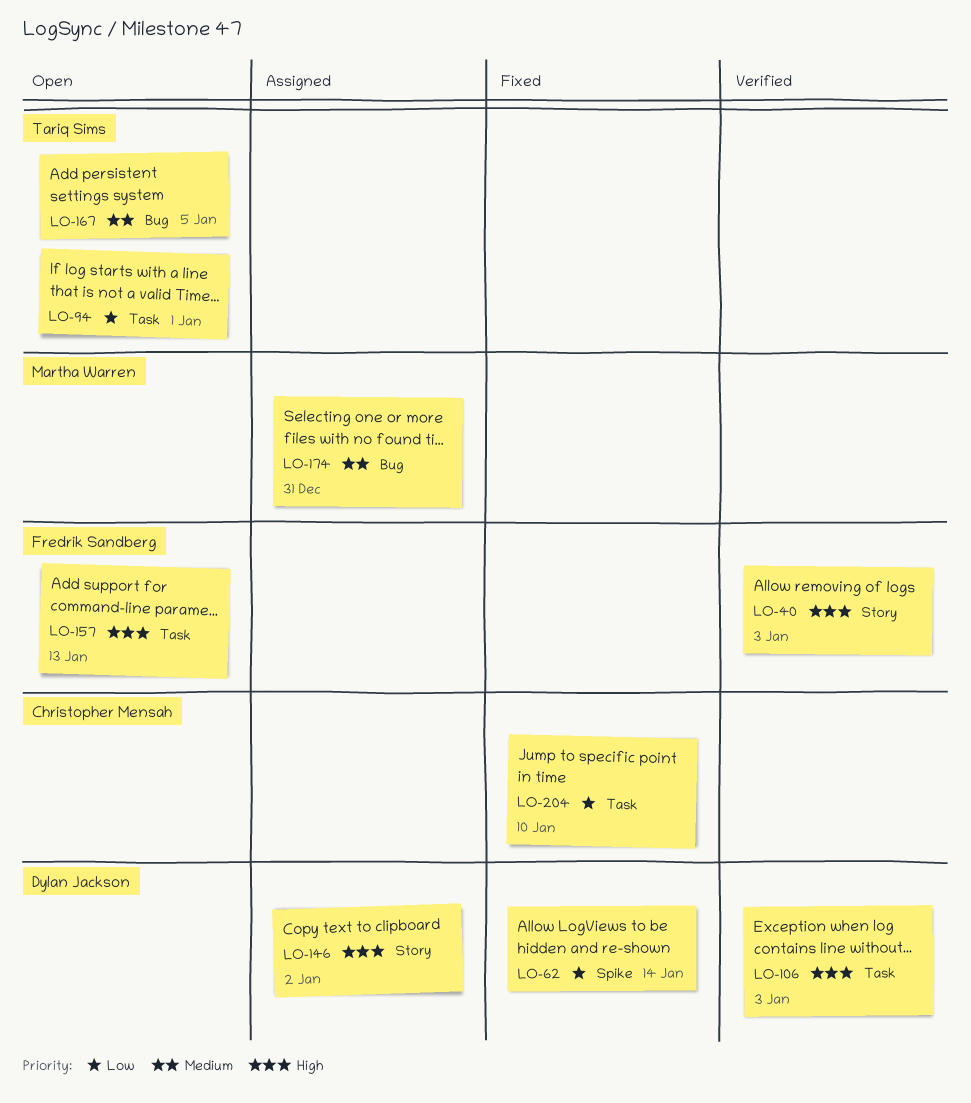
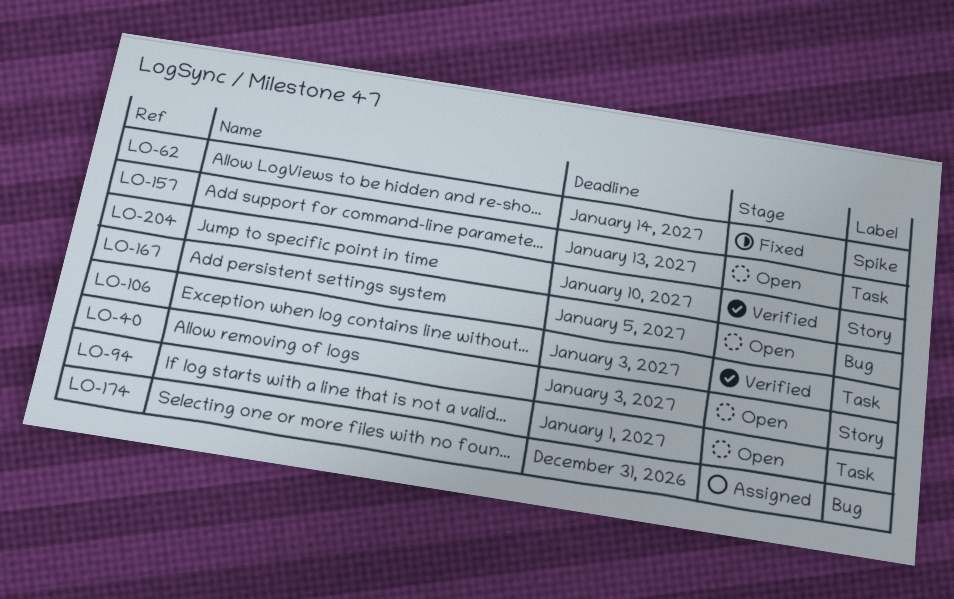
LO-40, status: Verified -> Open
LO-146: present -> none
LO-204, status: Fixed -> Verified
LO-204, label: Task -> Story

